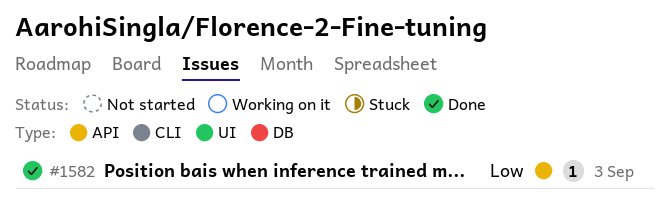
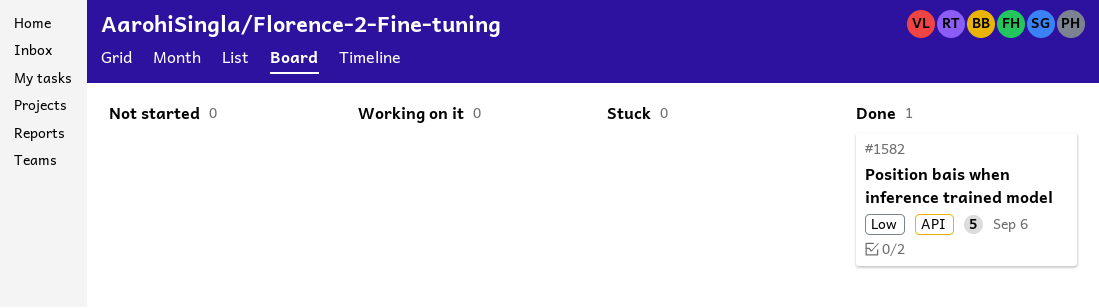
#1582, estimate: 1 -> 5
#1582, due: Sep 3 -> Sep 6

